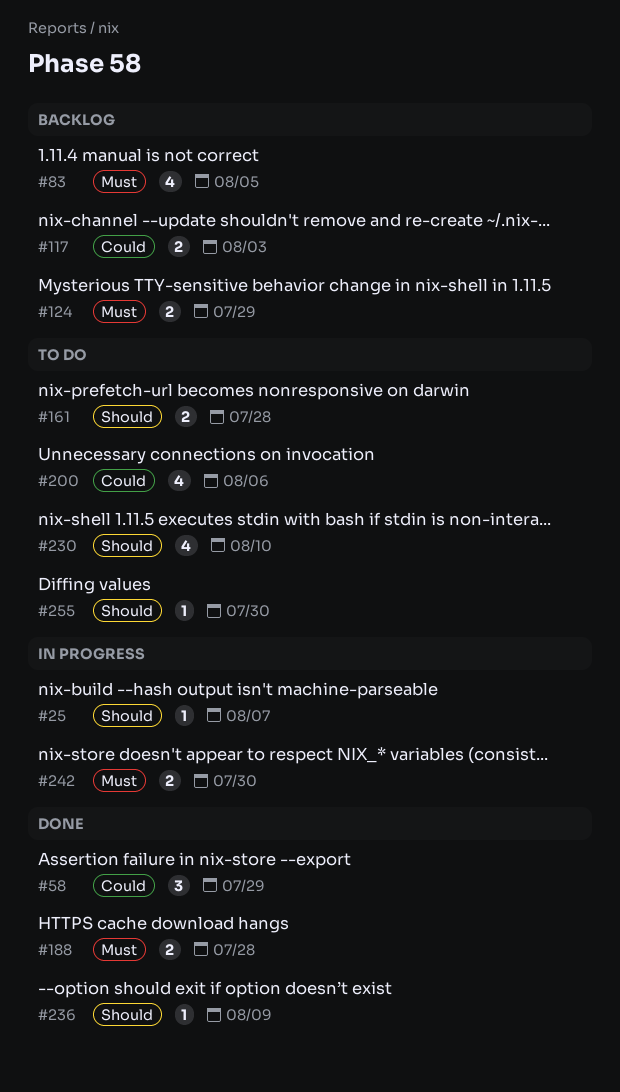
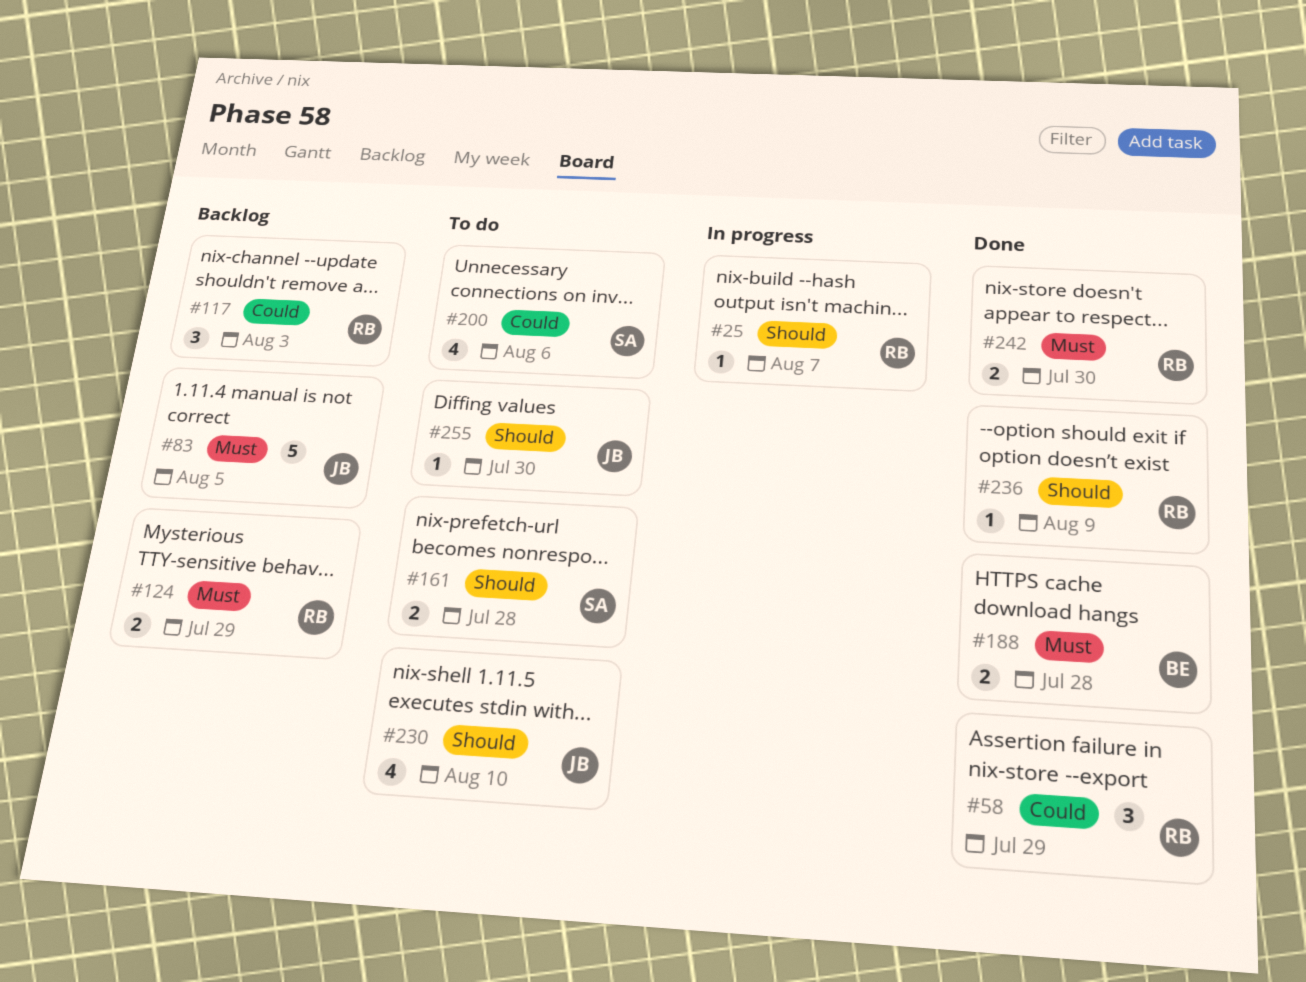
#83, estimate: 4 -> 5
#117, estimate: 2 -> 3
#242, status: In progress -> Done

